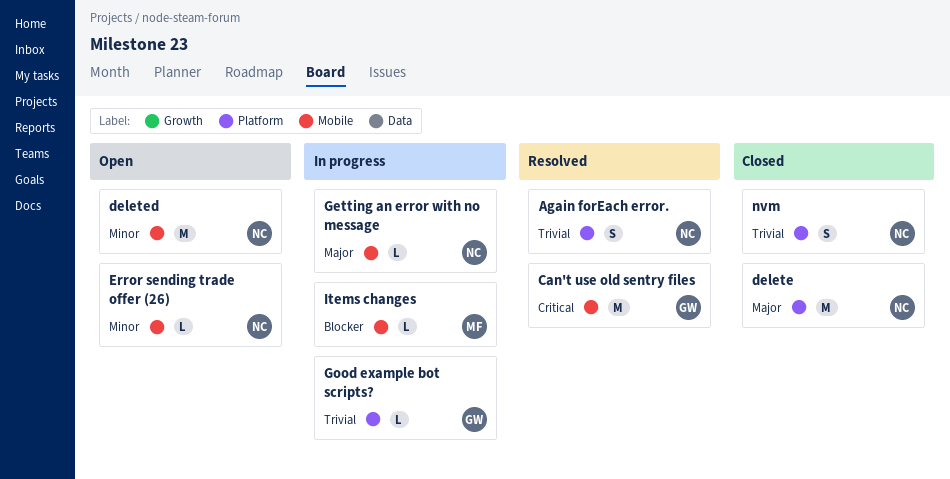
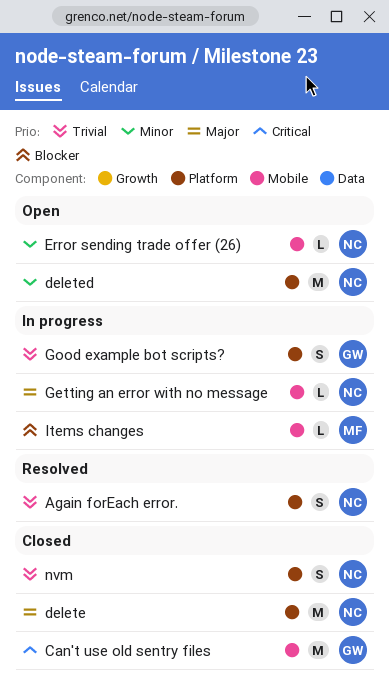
Can't use old sentry files, status: Resolved -> Closed
deleted, label: Mobile -> Platform
Good example bot scripts?, estimate: L -> S

